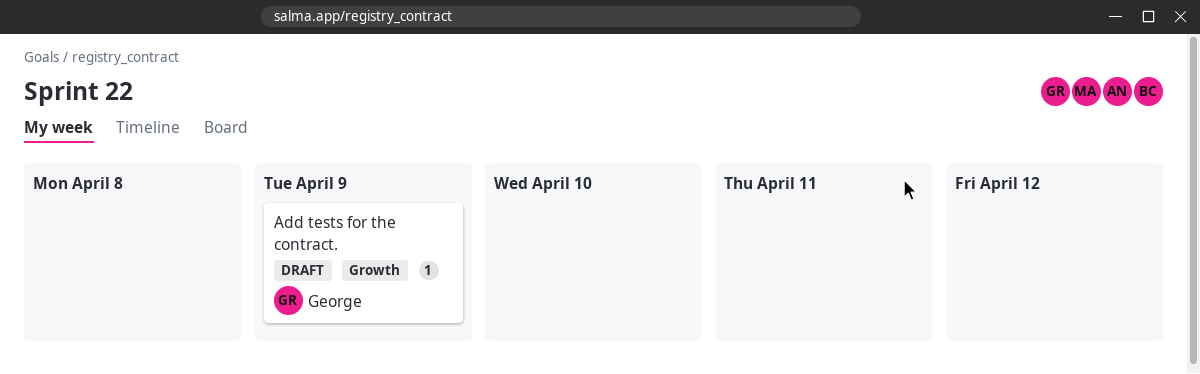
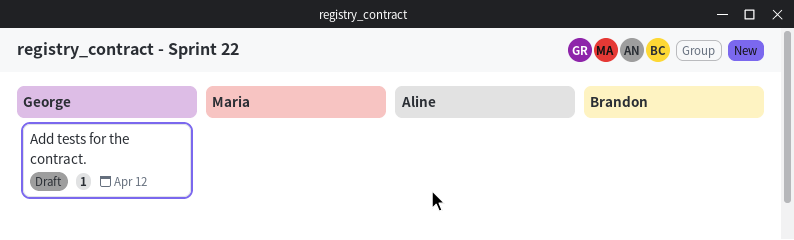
Add tests for the contract., due: Apr 9 -> Apr 12

